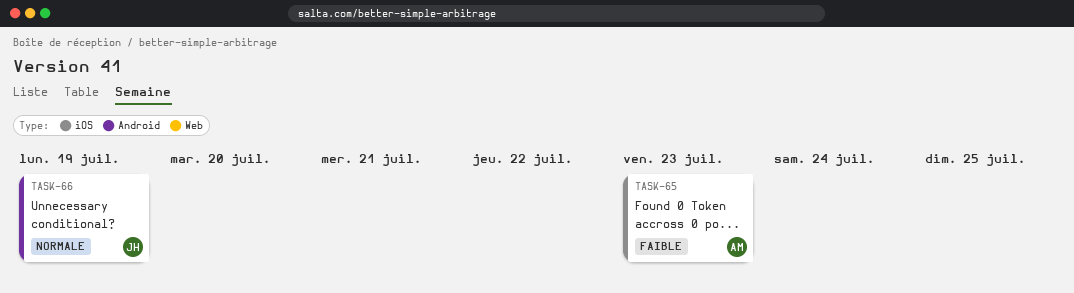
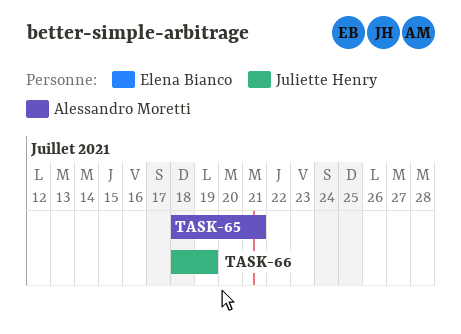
TASK-65, due: Jul 23 -> Jul 21

